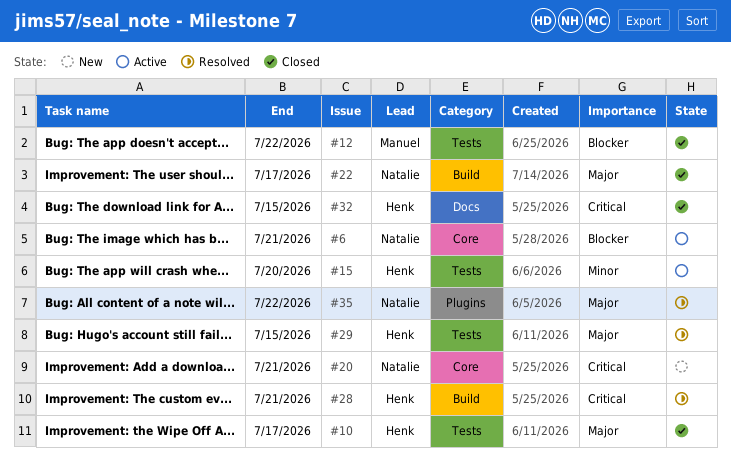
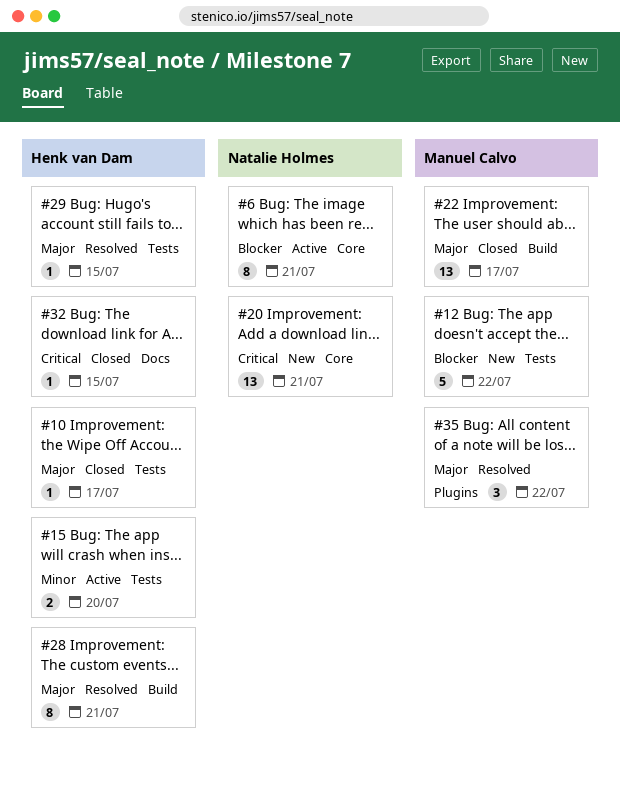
#12, status: Closed -> New
#22, owner: Natalie Holmes -> Manuel Calvo
#28, priority: Critical -> Major
#35, owner: Natalie Holmes -> Manuel Calvo

